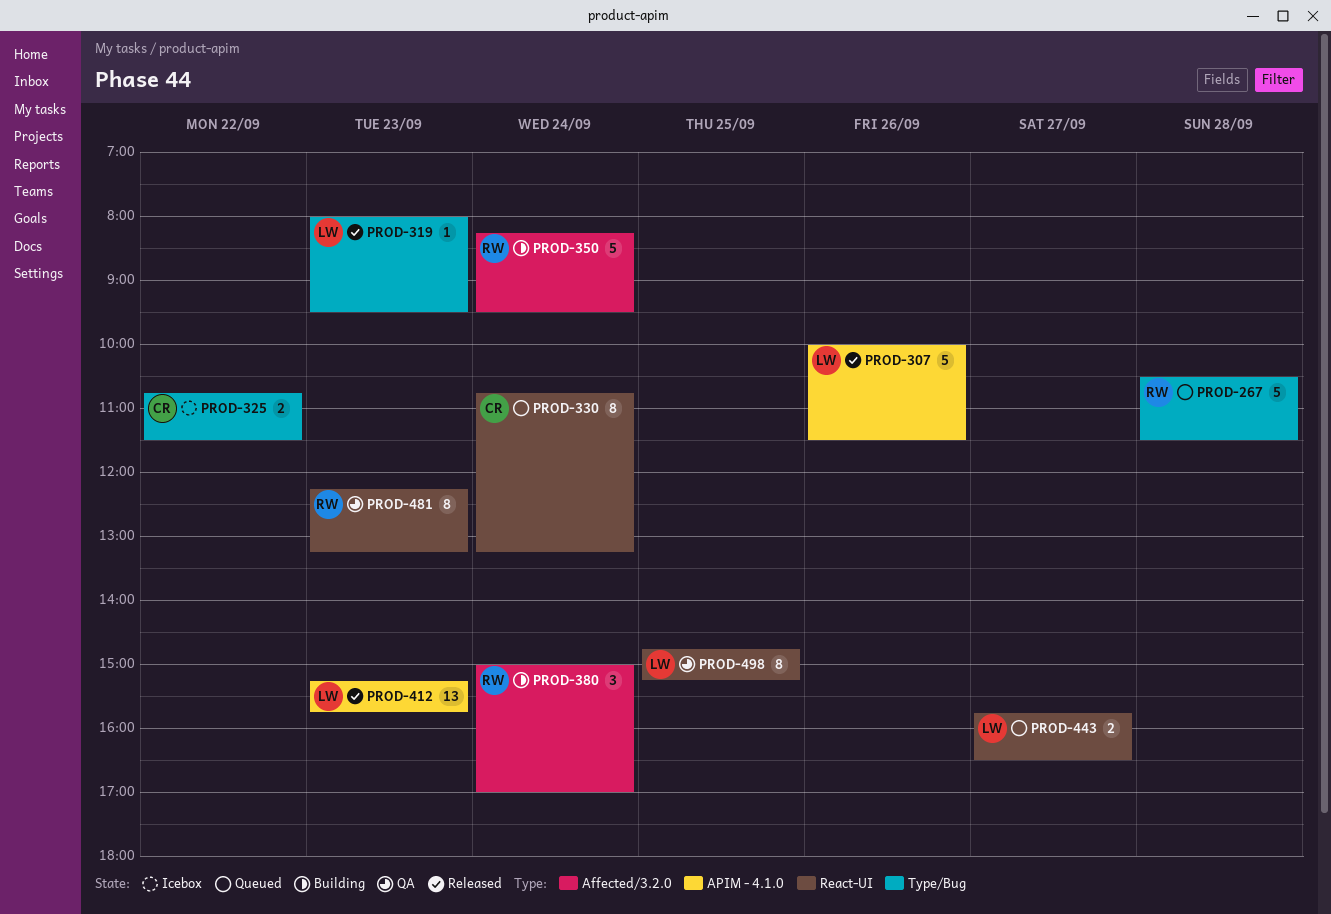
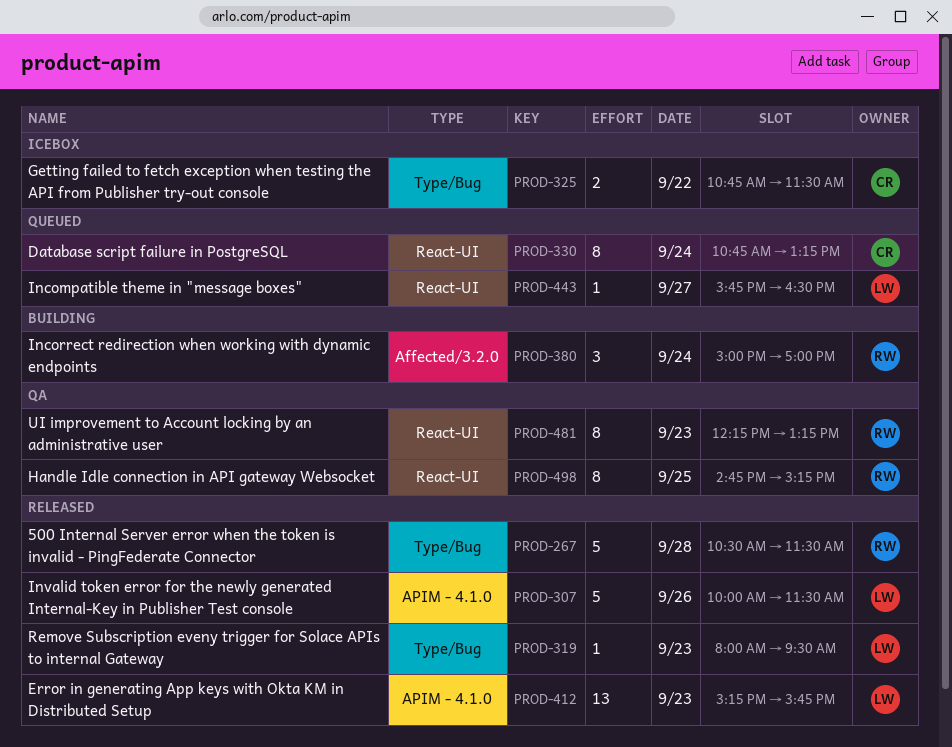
PROD-267, status: Queued -> Released
PROD-350: present -> none
PROD-443, estimate: 2 -> 1
PROD-498, owner: LW -> RW

